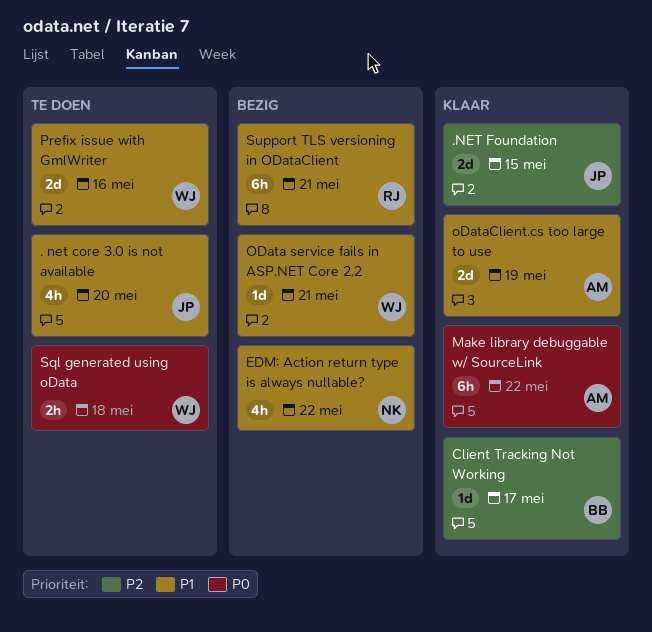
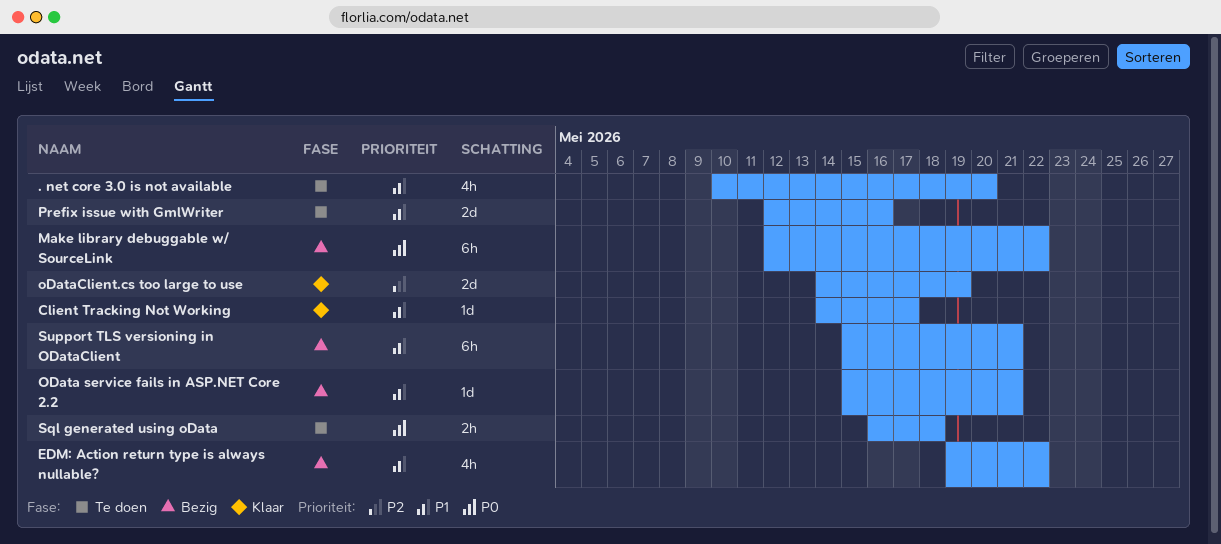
.NET Foundation: present -> none
Client Tracking Not Working, priority: P2 -> P1
Make library debuggable w/ SourceLink, status: Klaar -> Bezig
oDataClient.cs too large to use, priority: P1 -> P2

